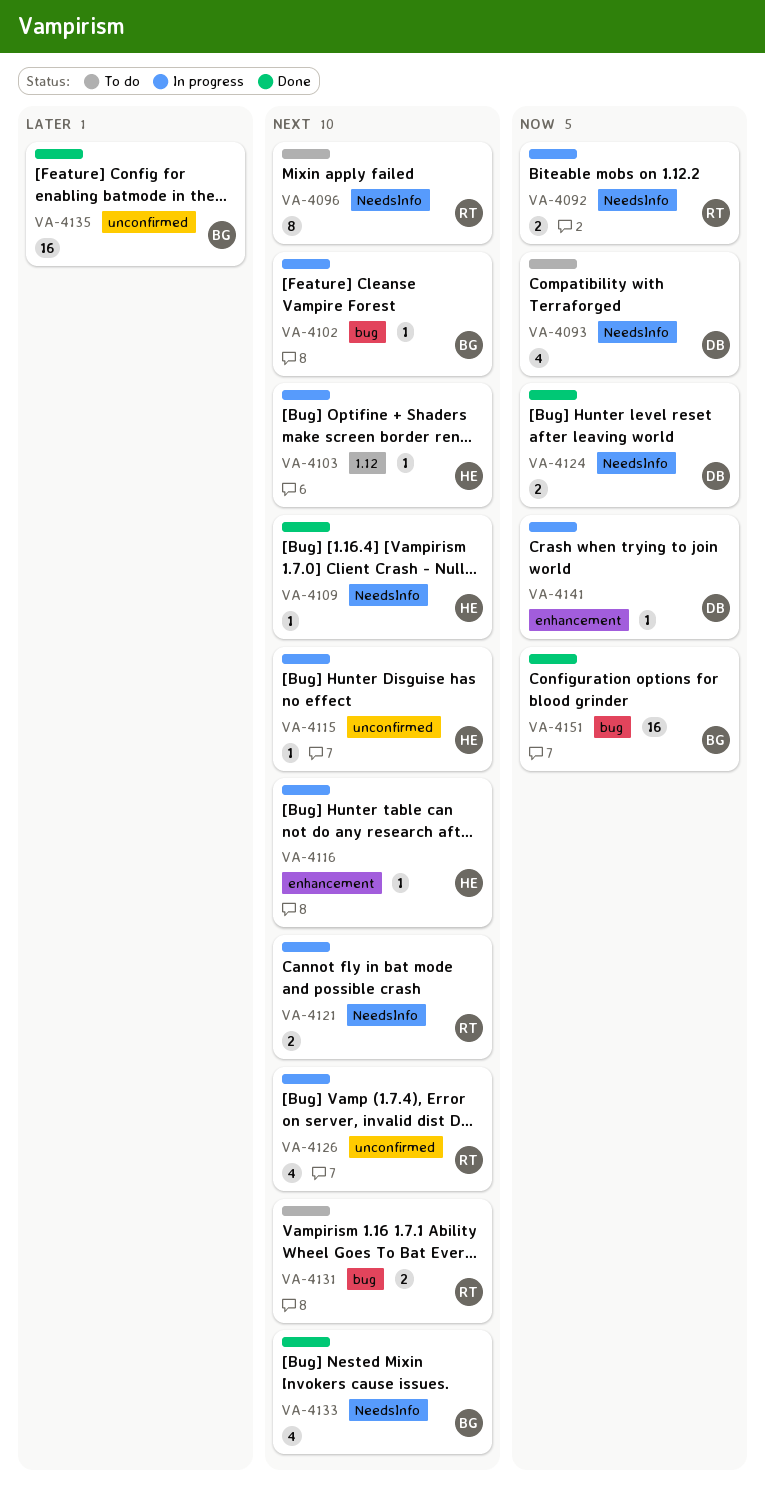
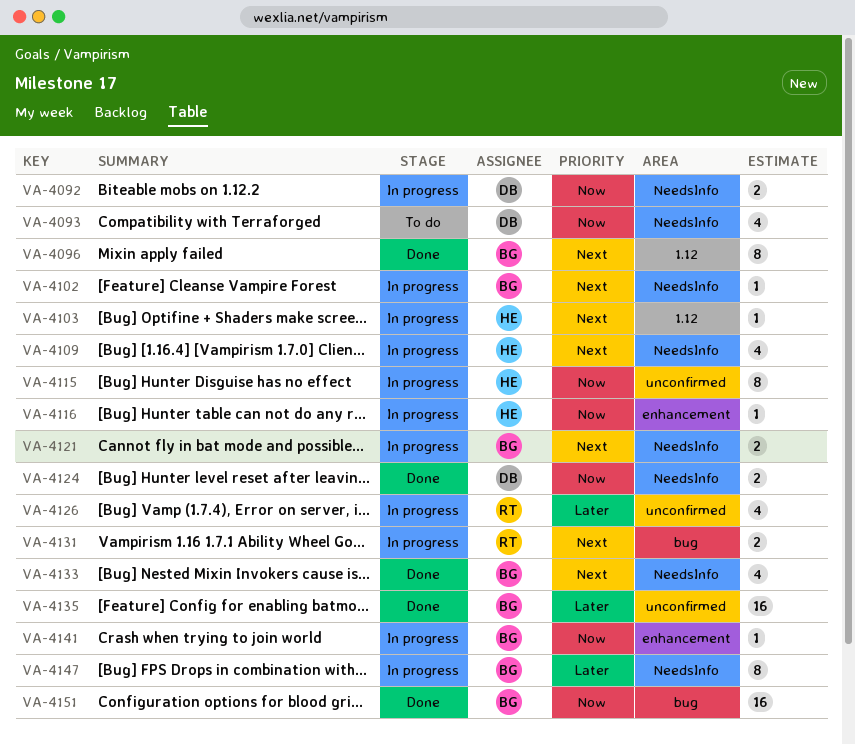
VA-4092, owner: RT -> DB
VA-4096, status: To do -> Done
VA-4096, owner: RT -> BG
VA-4096, label: NeedsInfo -> 1.12
VA-4102, label: bug -> NeedsInfo
VA-4109, status: Done -> In progress
VA-4109, estimate: 1 -> 4
VA-4115, priority: Next -> Now
VA-4115, estimate: 1 -> 8
VA-4116, priority: Next -> Now
VA-4121, owner: RT -> BG
VA-4126, priority: Next -> Later
VA-4131, status: To do -> In progress
VA-4141, owner: DB -> BG
VA-4147: none -> present

